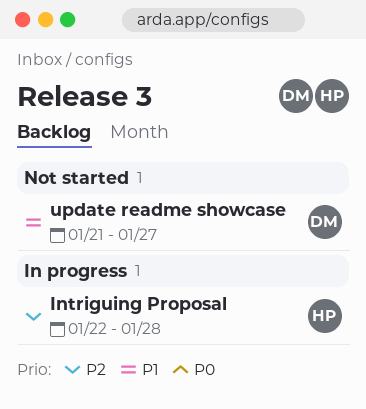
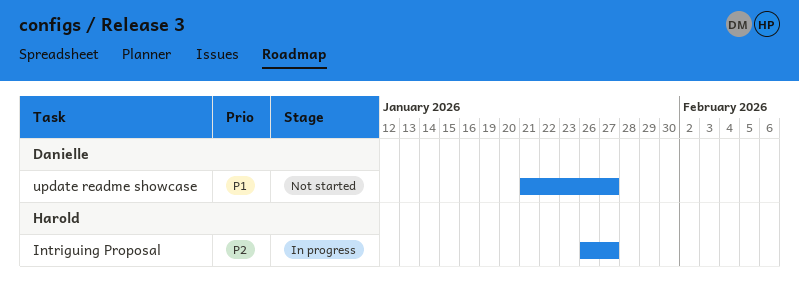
Intriguing Proposal, start: Jan 22 -> Jan 26
Intriguing Proposal, due: Jan 28 -> Jan 27

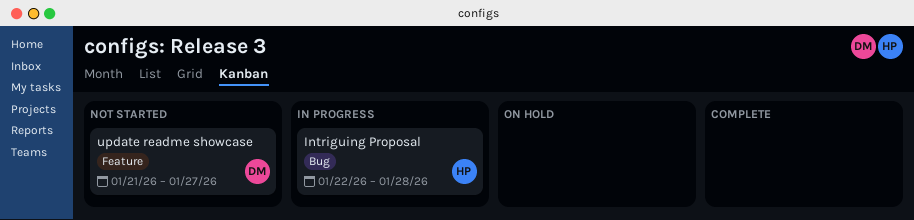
Intriguing Proposal, start: Jan 26 -> Jan 22
Intriguing Proposal, due: Jan 27 -> Jan 28

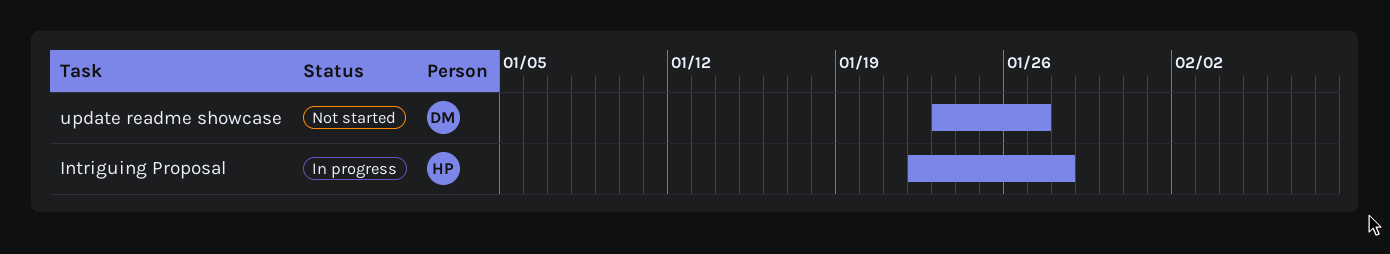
update readme showcase, start: Jan 21 -> Jan 23

